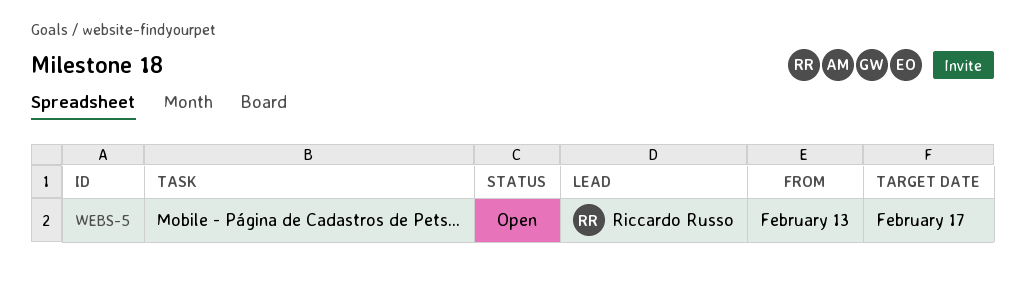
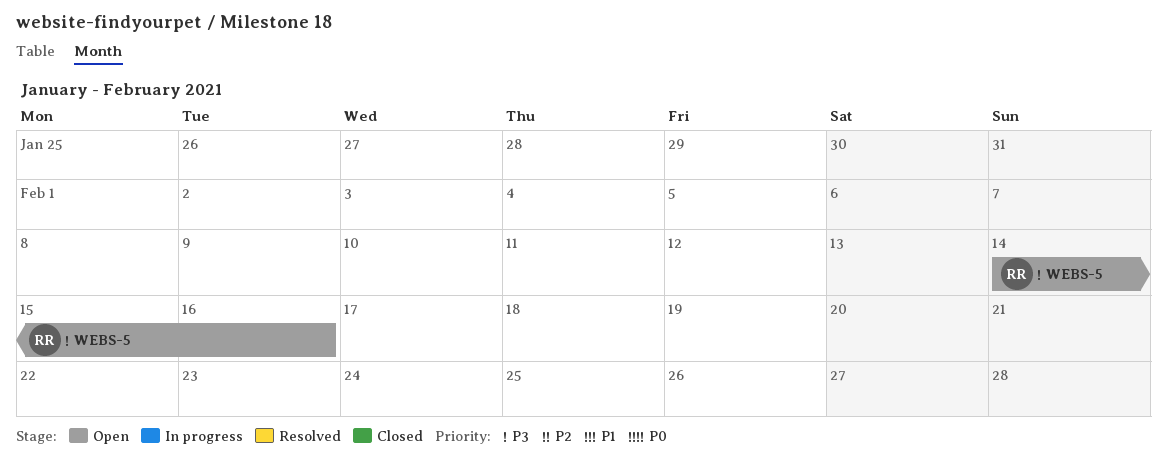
WEBS-5, start: Feb 13 -> Feb 14
WEBS-5, due: Feb 17 -> Feb 16

